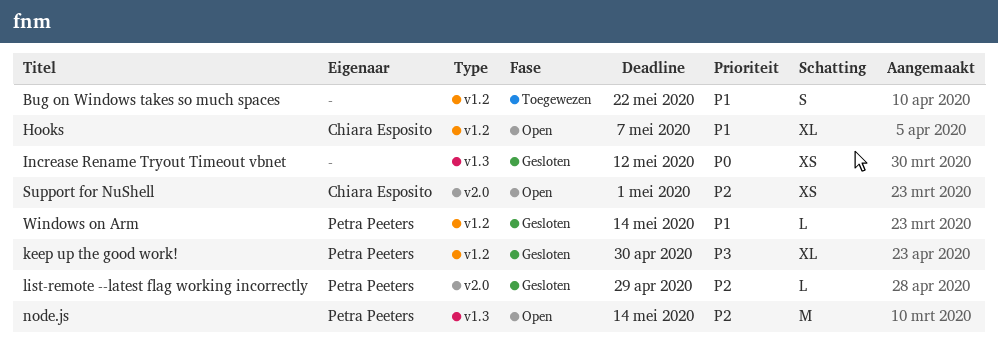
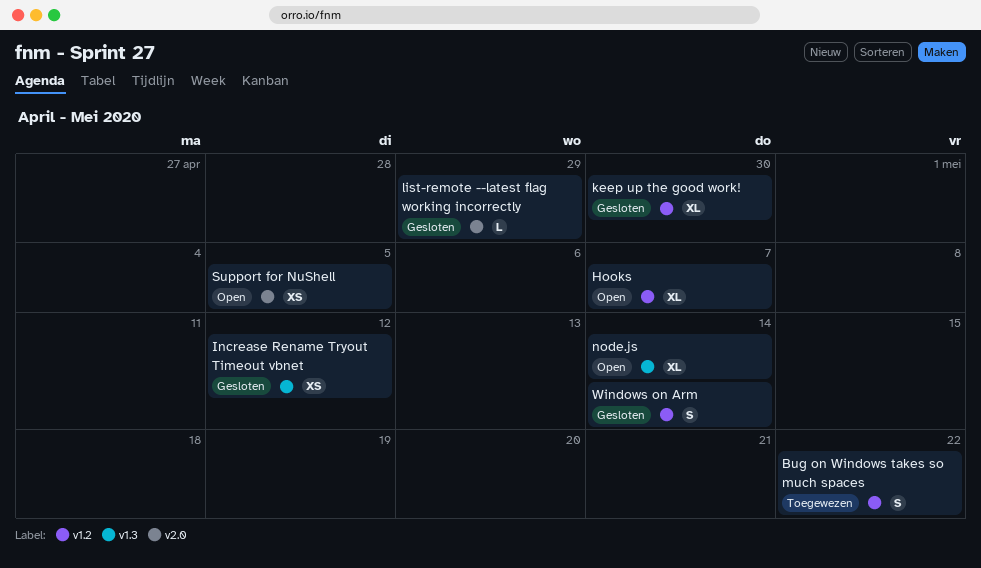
node.js, estimate: M -> XL
Support for NuShell, due: May 1 -> May 5
Windows on Arm, estimate: L -> S

